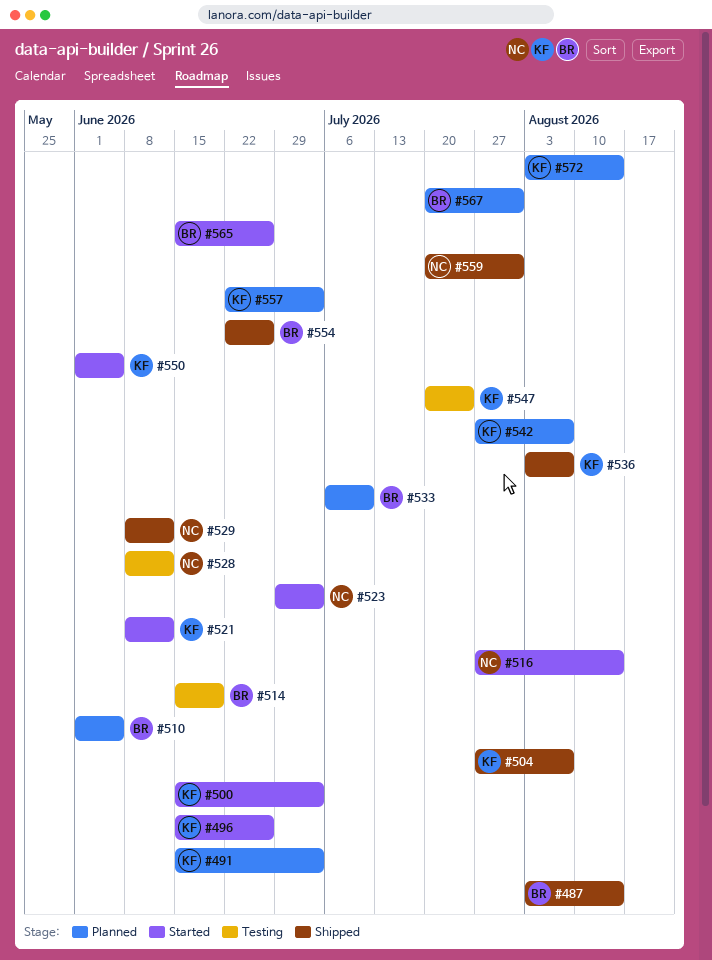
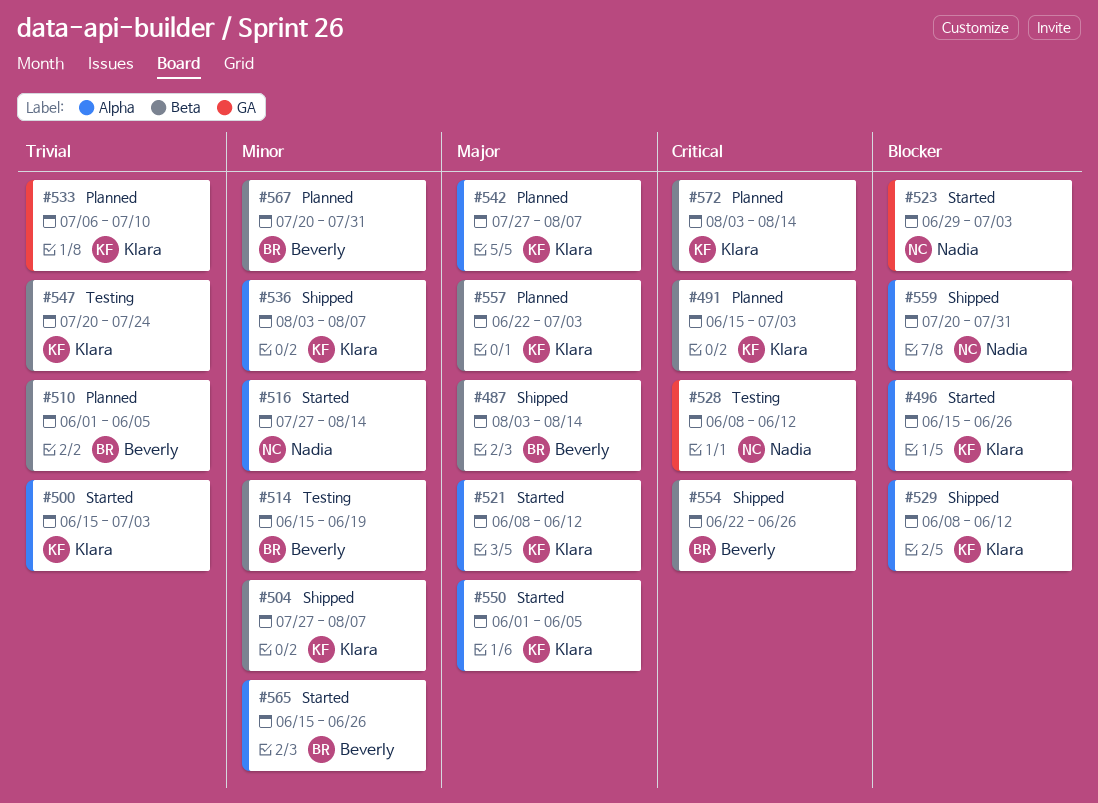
#529, owner: Nadia -> Klara
#533, owner: Beverly -> Klara

